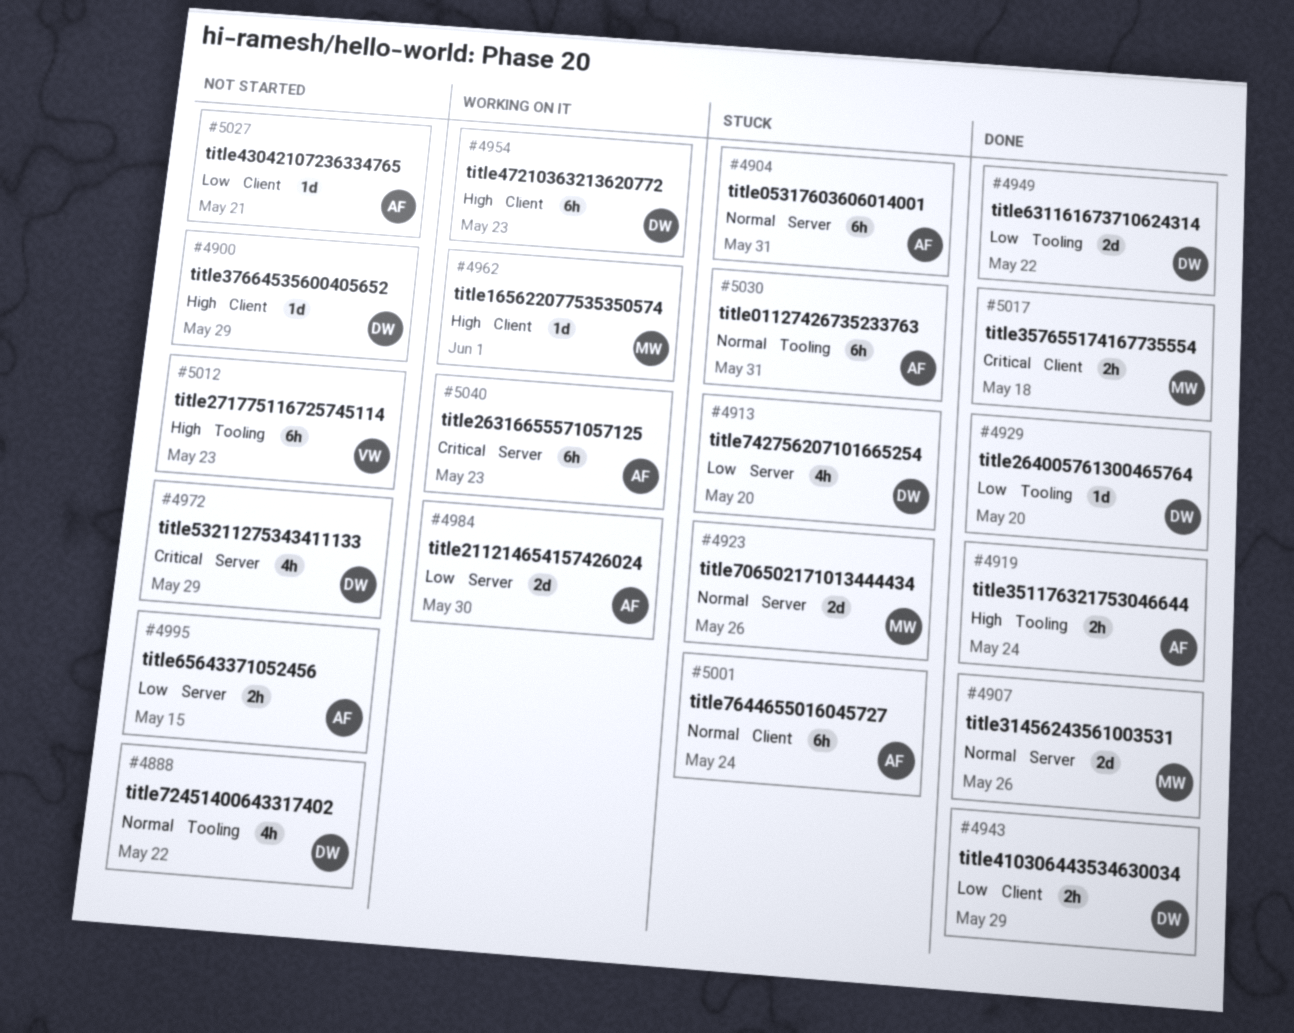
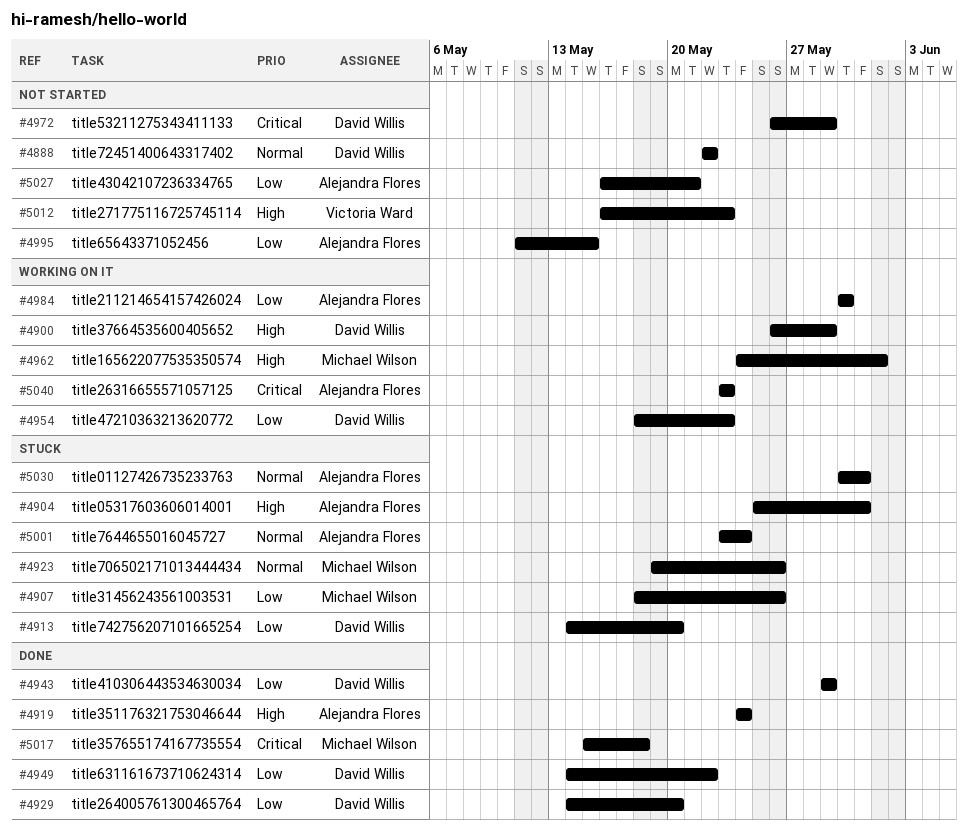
#4900, status: Not started -> Working on it
#4904, priority: Normal -> High
#4907, status: Done -> Stuck
#4907, priority: Normal -> Low
#4954, priority: High -> Low

